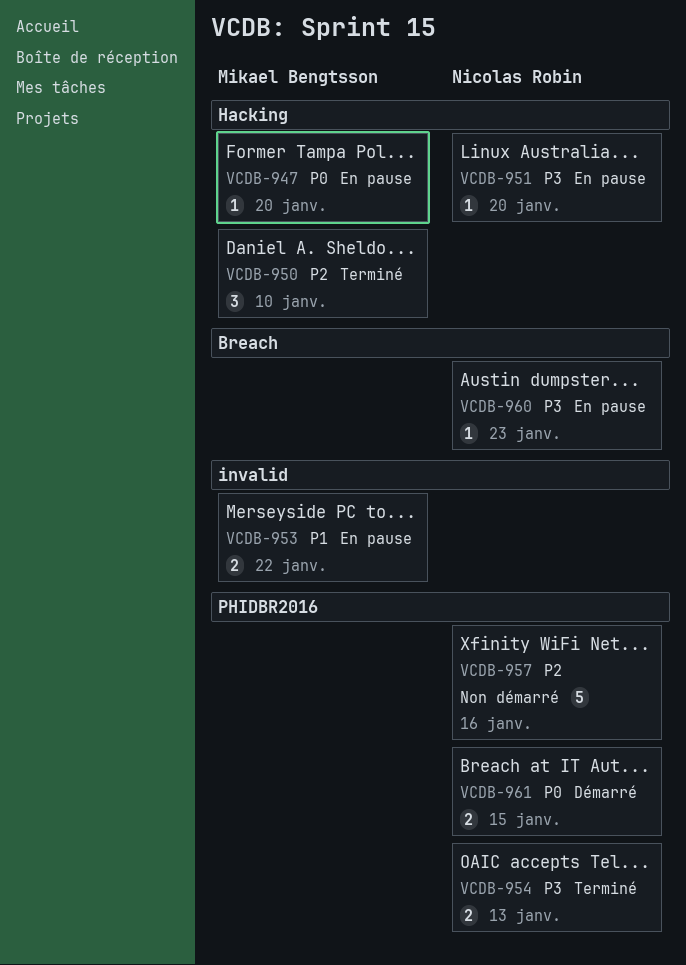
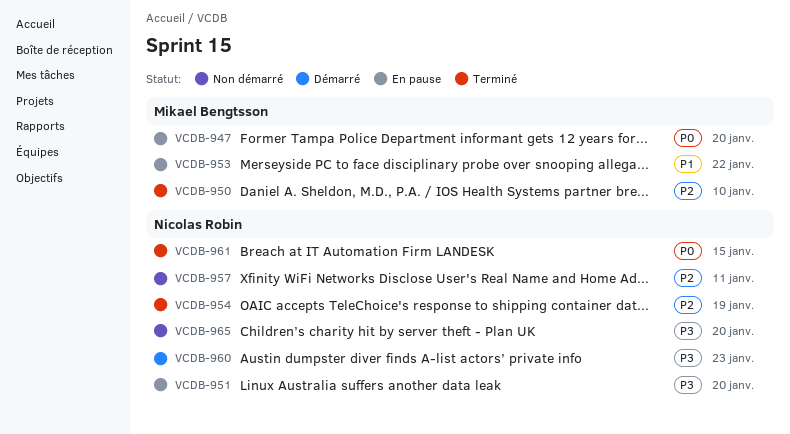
VCDB-954, priority: P3 -> P2
VCDB-954, due: Jan 13 -> Jan 19
VCDB-957, due: Jan 16 -> Jan 11
VCDB-960, status: En pause -> Démarré
VCDB-961, status: Démarré -> Terminé
VCDB-965: none -> present

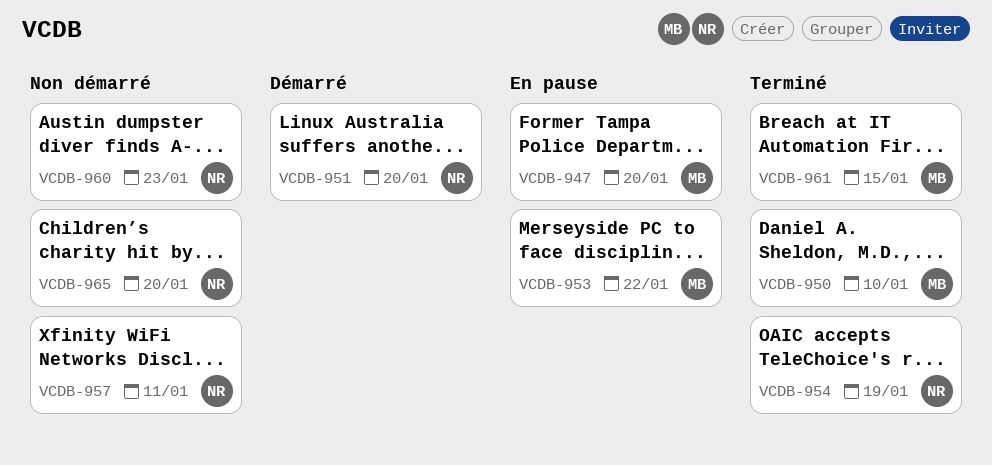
VCDB-951, status: En pause -> Démarré
VCDB-960, status: Démarré -> Non démarré
VCDB-961, owner: Nicolas Robin -> Mikael Bengtsson

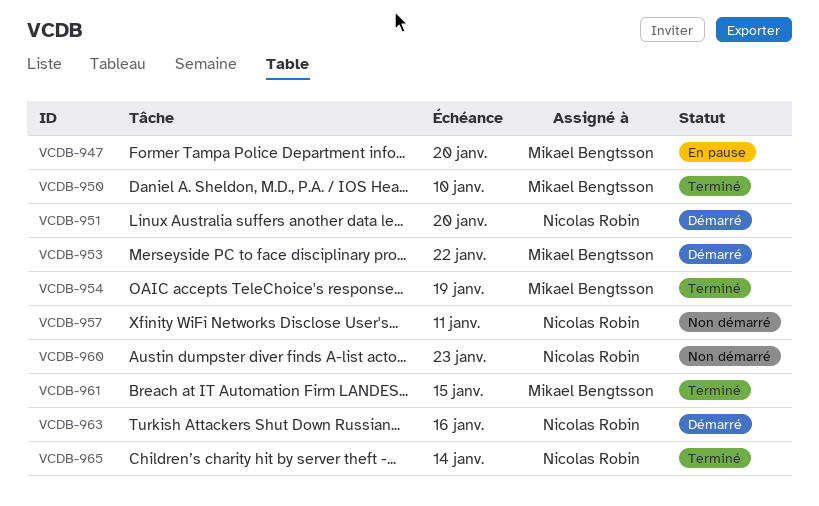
VCDB-953, status: En pause -> Démarré
VCDB-954, owner: Nicolas Robin -> Mikael Bengtsson
VCDB-963: none -> present
VCDB-965, status: Non démarré -> Terminé
VCDB-965, due: Jan 20 -> Jan 14

